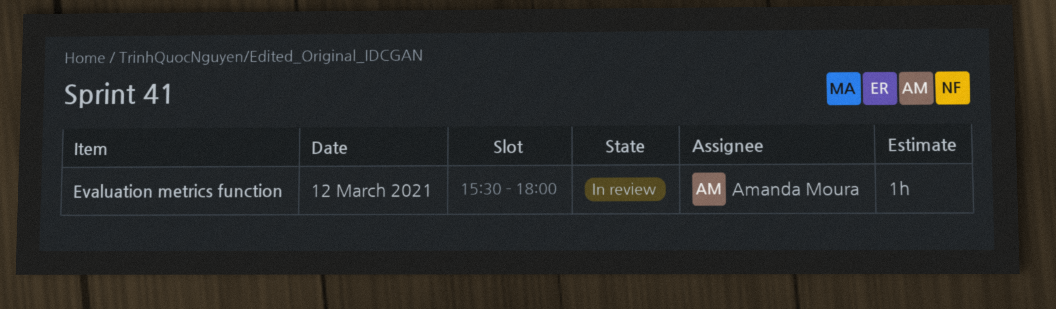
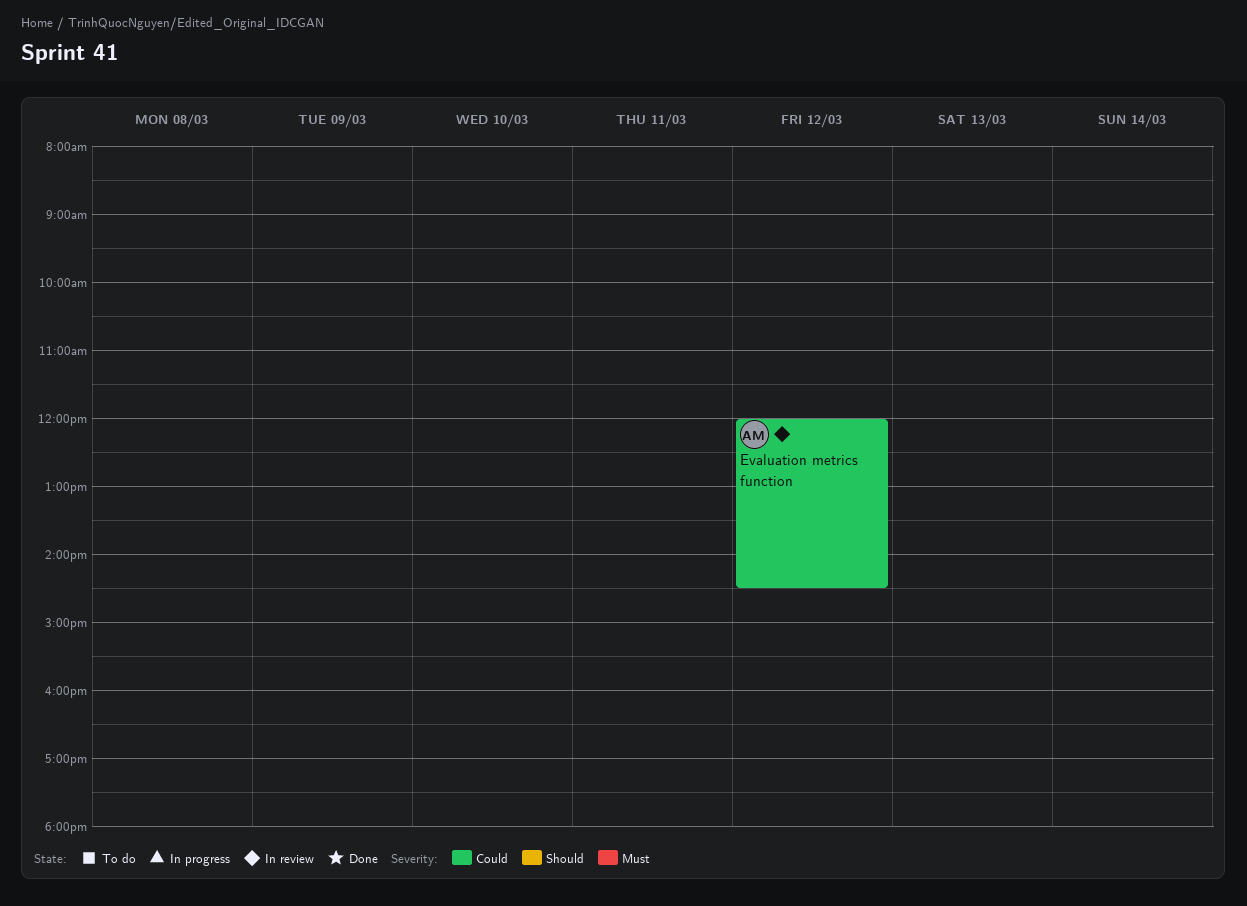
Evaluation metrics function, begins: 15:30 -> 12:00
Evaluation metrics function, ends: 18:00 -> 14:30

